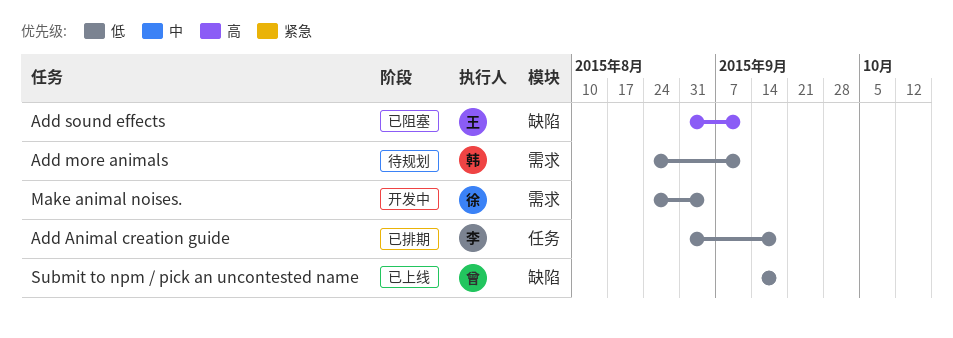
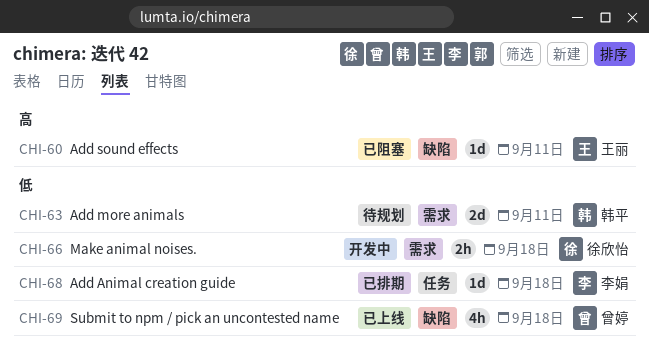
Make animal noises., due: Sep 4 -> Sep 18

